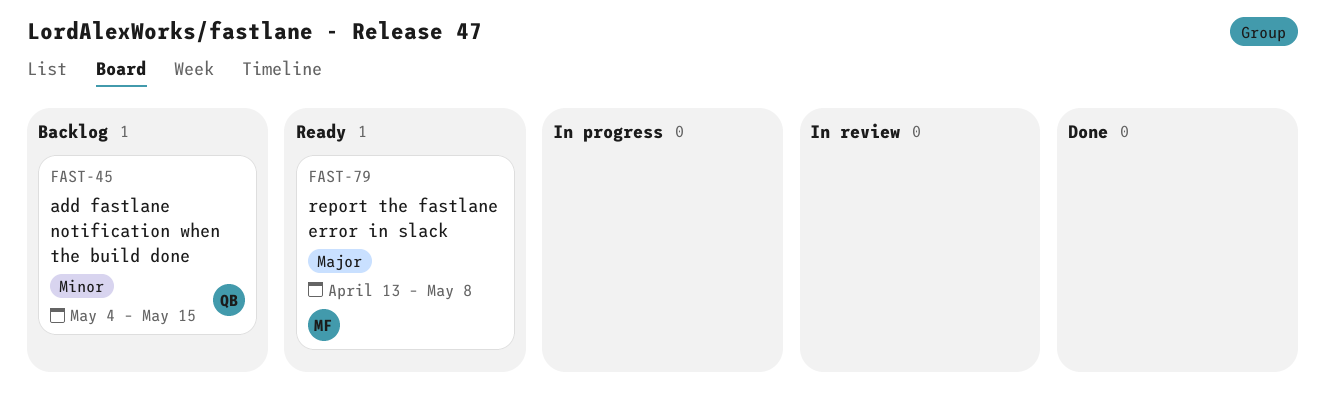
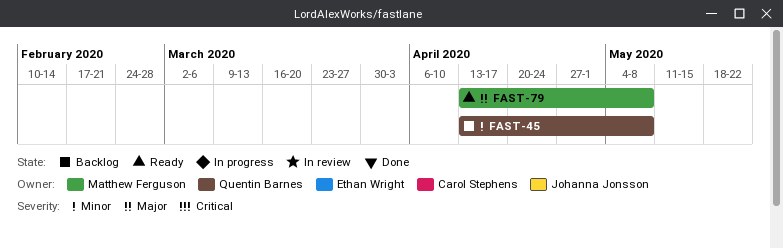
FAST-45, start: May 4 -> Apr 13
FAST-45, due: May 15 -> May 8

